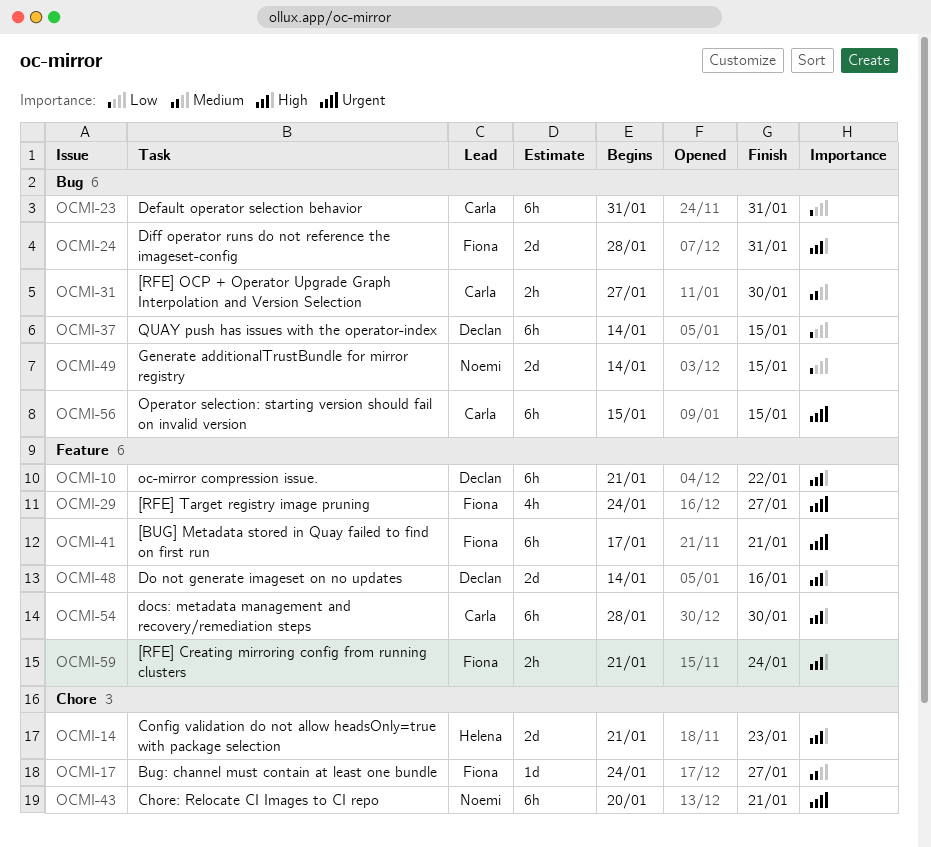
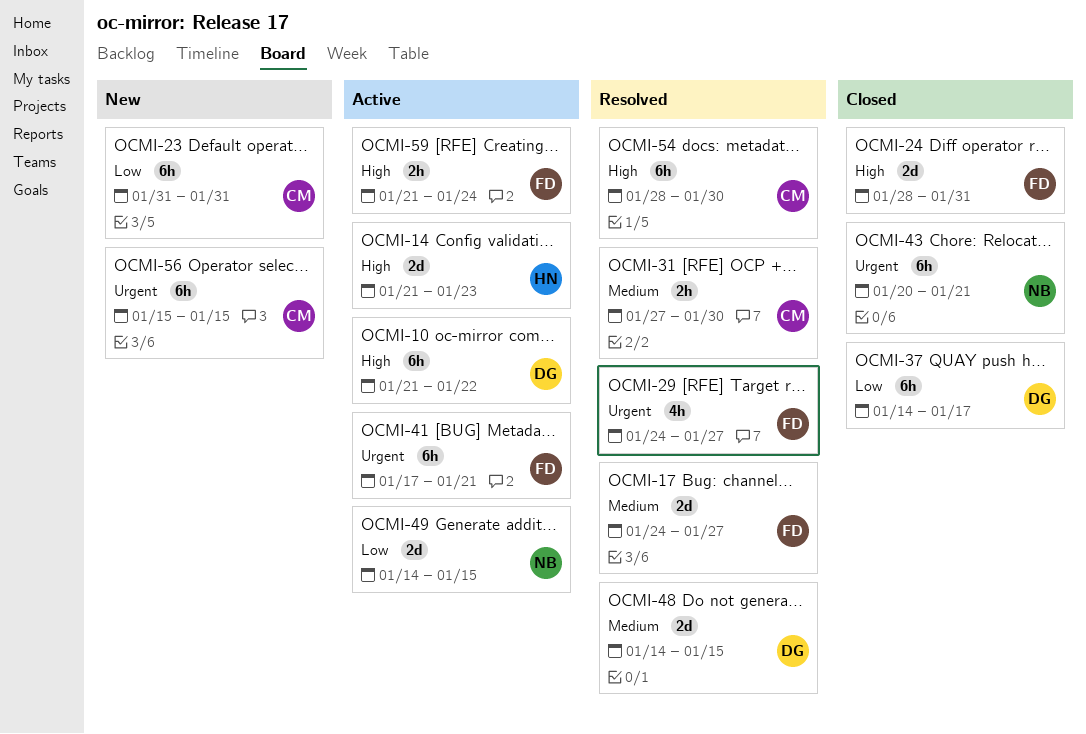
OCMI-17, estimate: 1d -> 2d
OCMI-37, due: Jan 15 -> Jan 17
OCMI-48, priority: High -> Medium
OCMI-48, due: Jan 16 -> Jan 15

